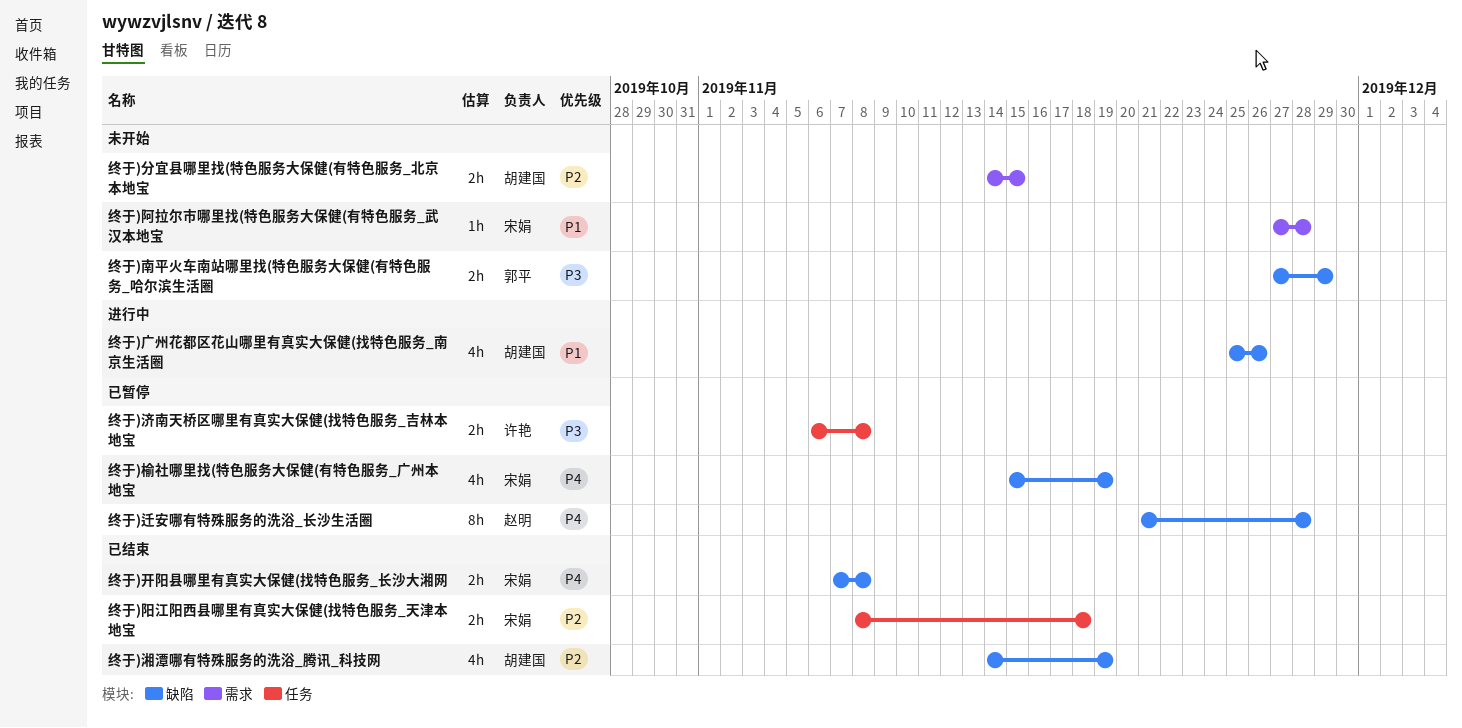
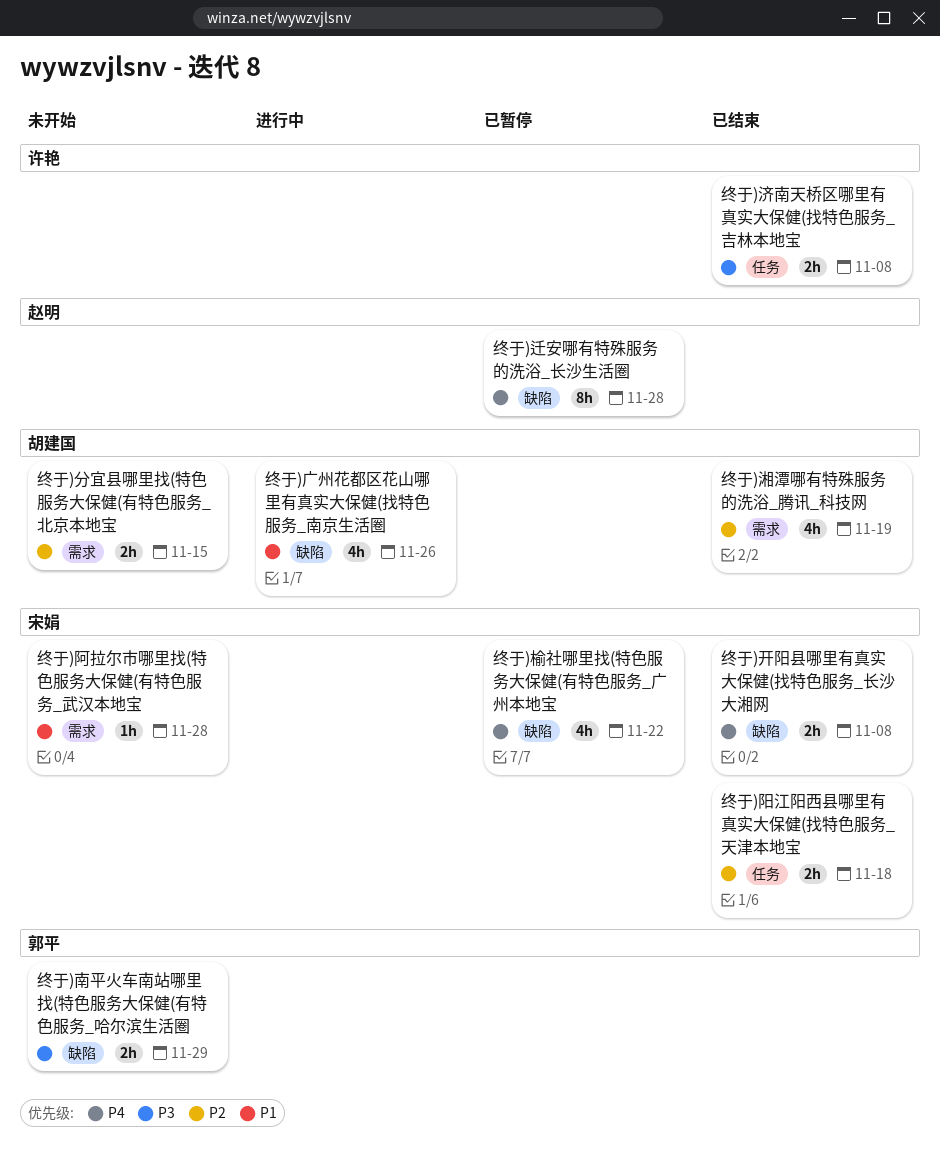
终于)榆社哪里找(特色服务大保健(有特色服务_广州本地宝, due: Nov 19 -> Nov 22
终于)济南天桥区哪里有真实大保健(找特色服务_吉林本地宝, status: 已暂停 -> 已结束
终于)湘潭哪有特殊服务的洗浴_腾讯_科技网, label: 缺陷 -> 需求

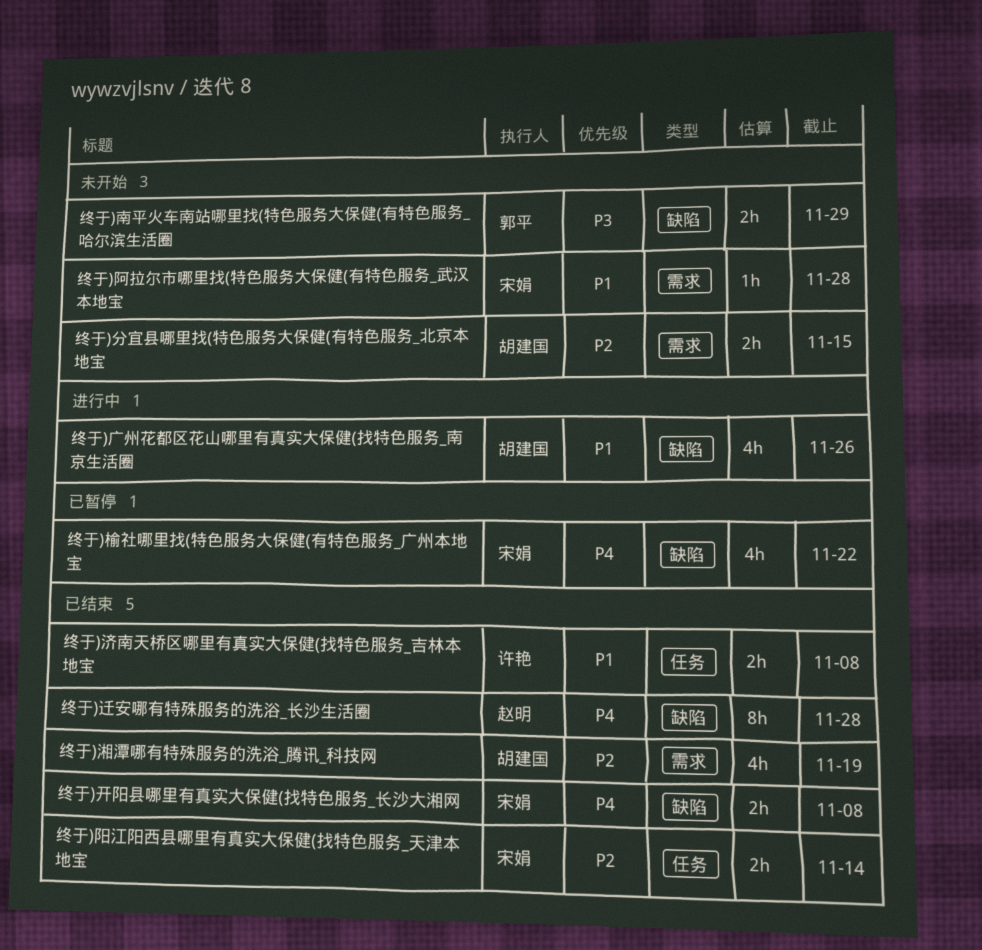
终于)济南天桥区哪里有真实大保健(找特色服务_吉林本地宝, priority: P3 -> P1
终于)迁安哪有特殊服务的洗浴_长沙生活圈, status: 已暂停 -> 已结束
终于)阳江阳西县哪里有真实大保健(找特色服务_天津本地宝, due: Nov 18 -> Nov 14

